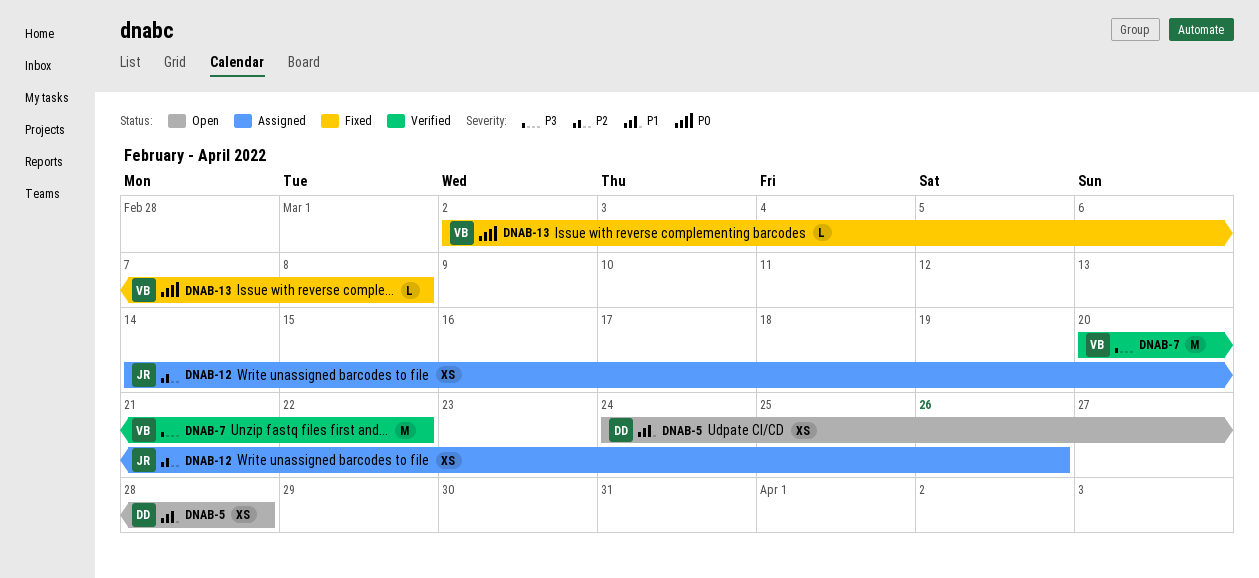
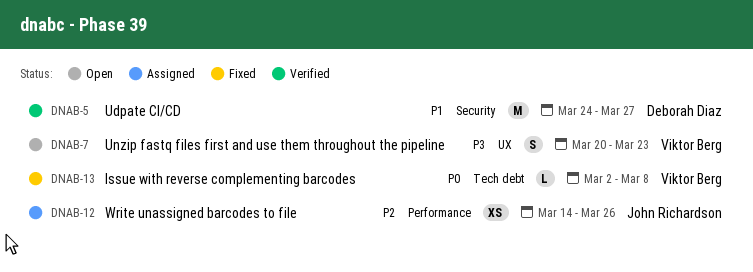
DNAB-5, status: Open -> Verified
DNAB-5, estimate: XS -> M
DNAB-5, due: Mar 28 -> Mar 27
DNAB-7, status: Verified -> Open
DNAB-7, estimate: M -> S
DNAB-7, due: Mar 22 -> Mar 23

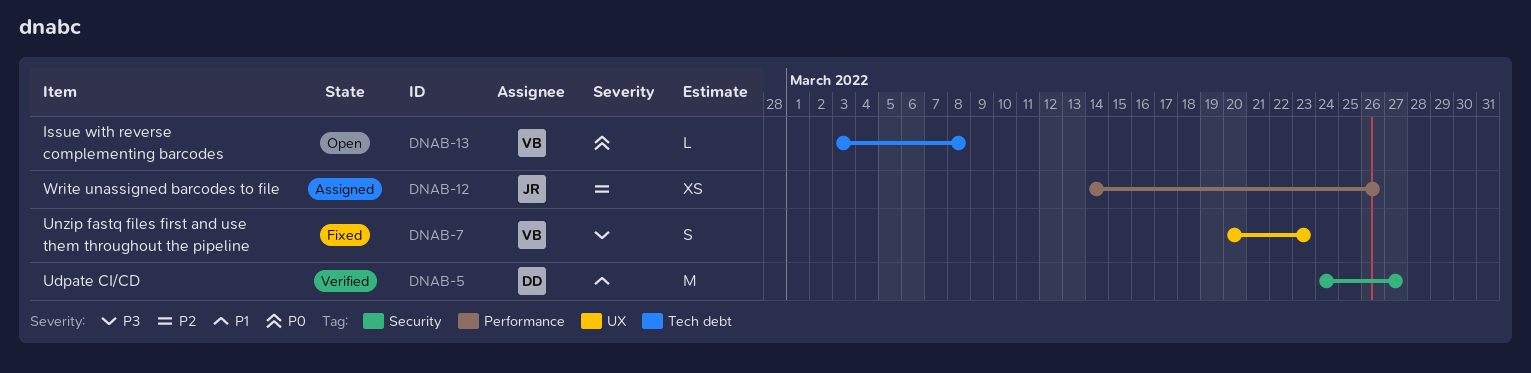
DNAB-7, status: Open -> Fixed
DNAB-13, status: Fixed -> Open
DNAB-13, start: Mar 2 -> Mar 3

